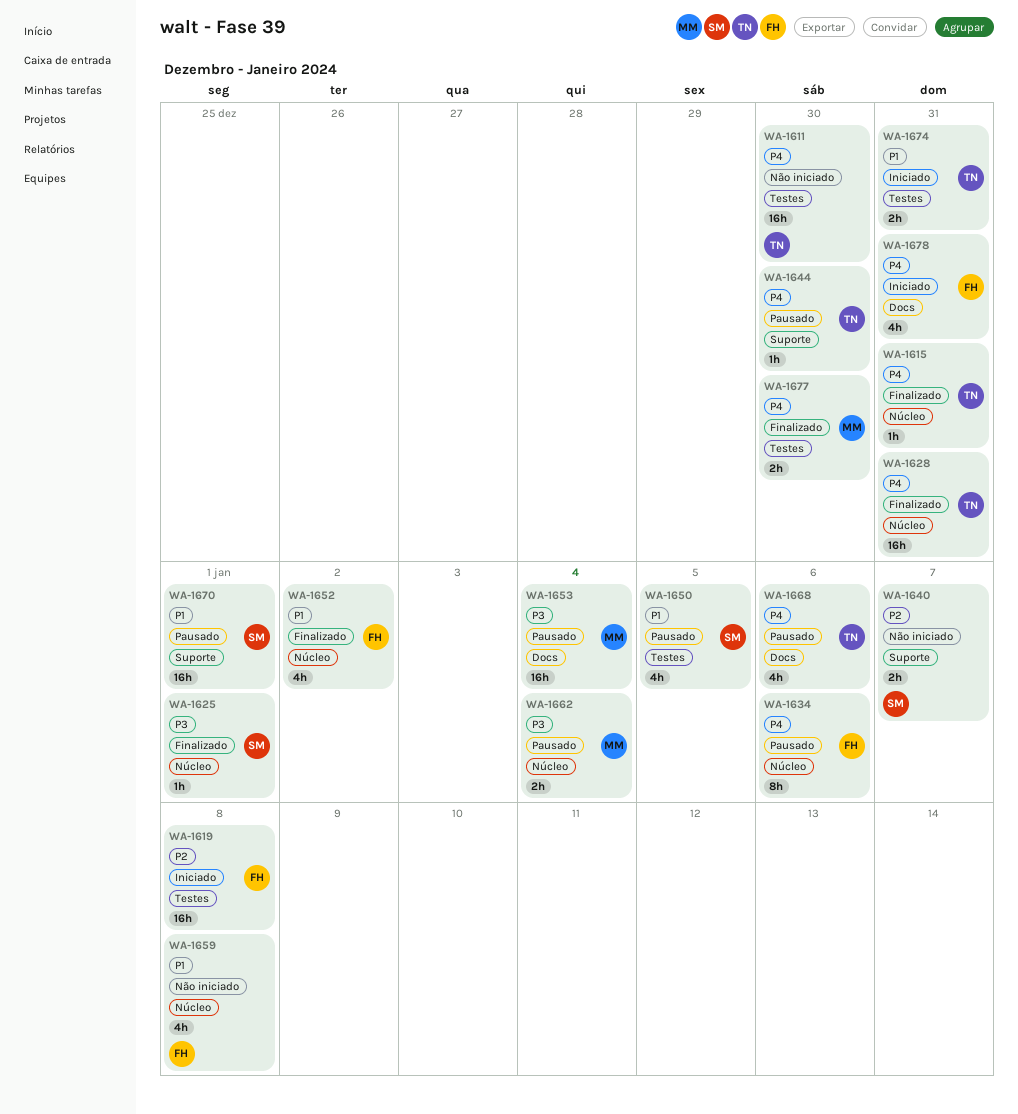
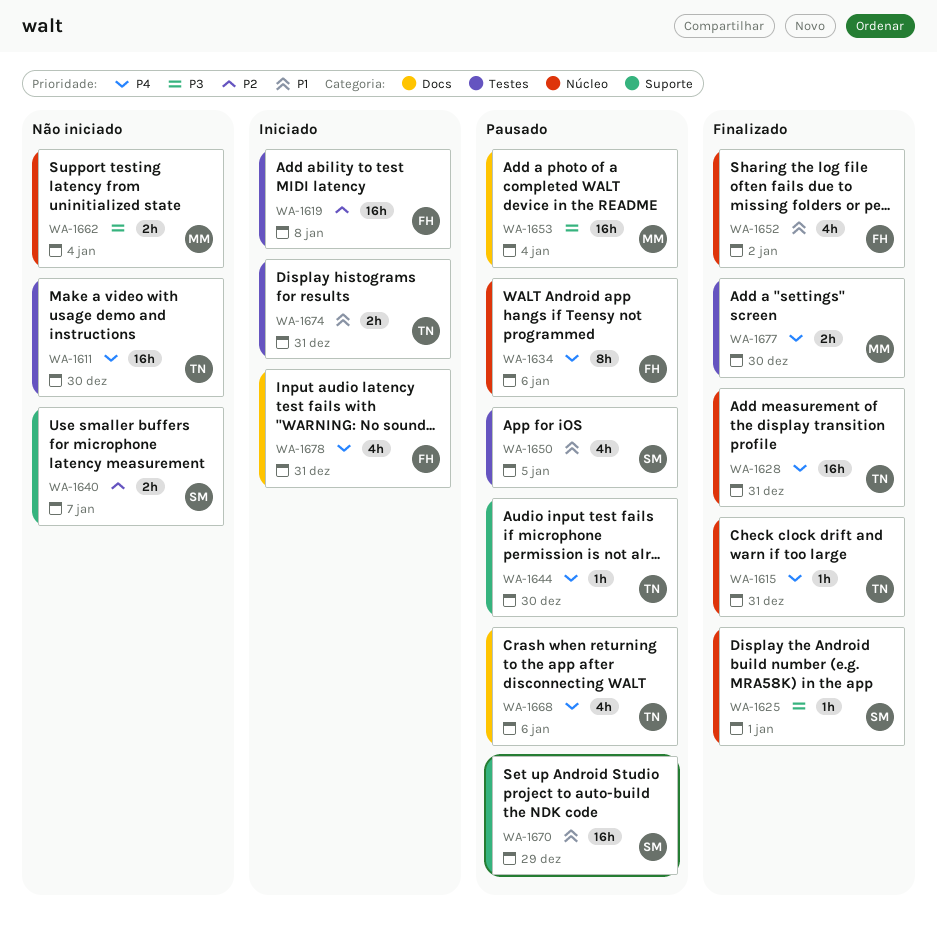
WA-1659: present -> none
WA-1662, status: Pausado -> Não iniciado
WA-1670, due: Jan 1 -> Dec 29

